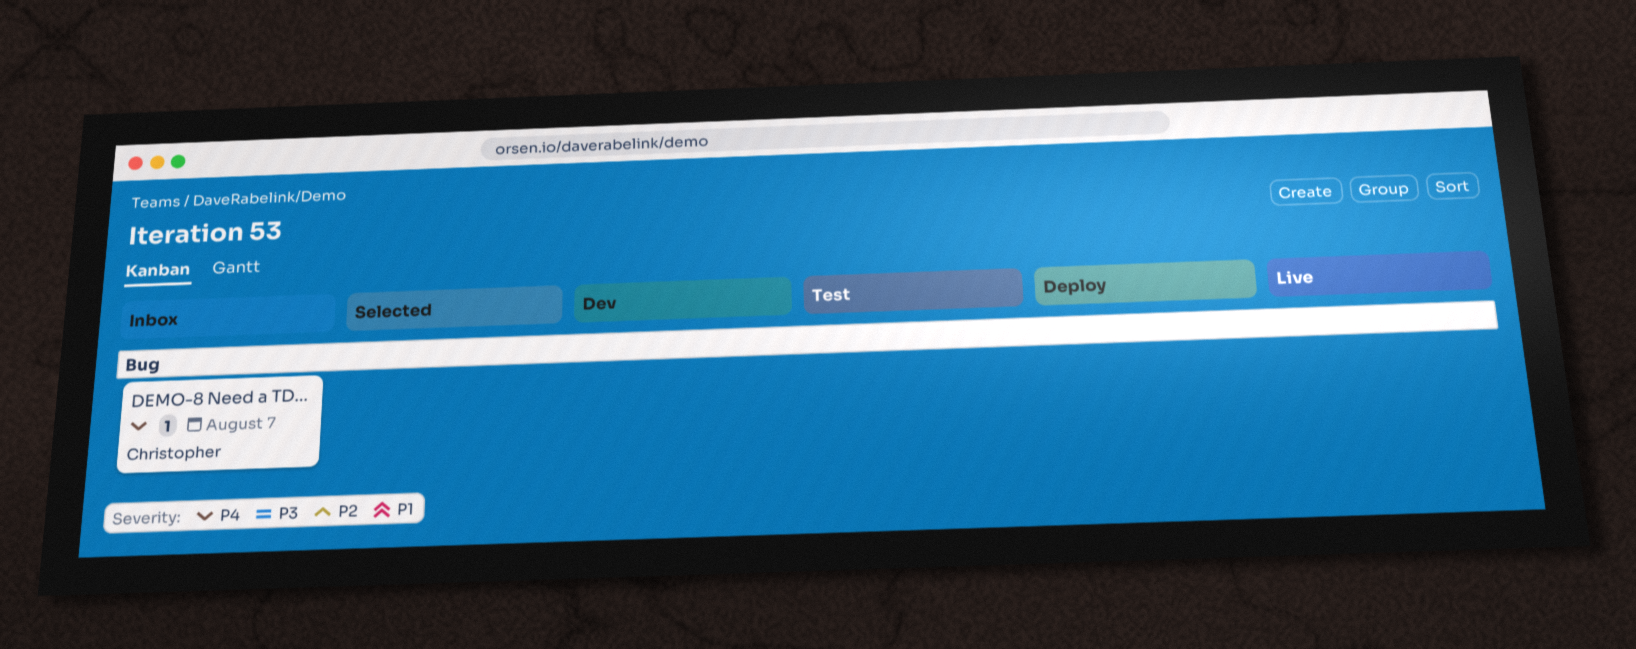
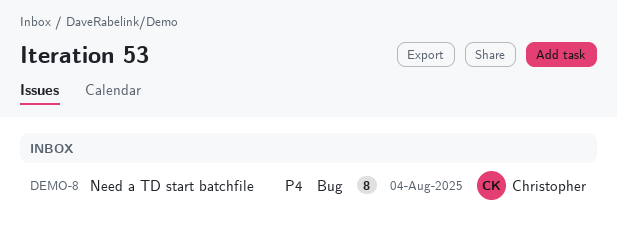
DEMO-8, estimate: 1 -> 8
DEMO-8, due: Aug 7 -> Aug 4

